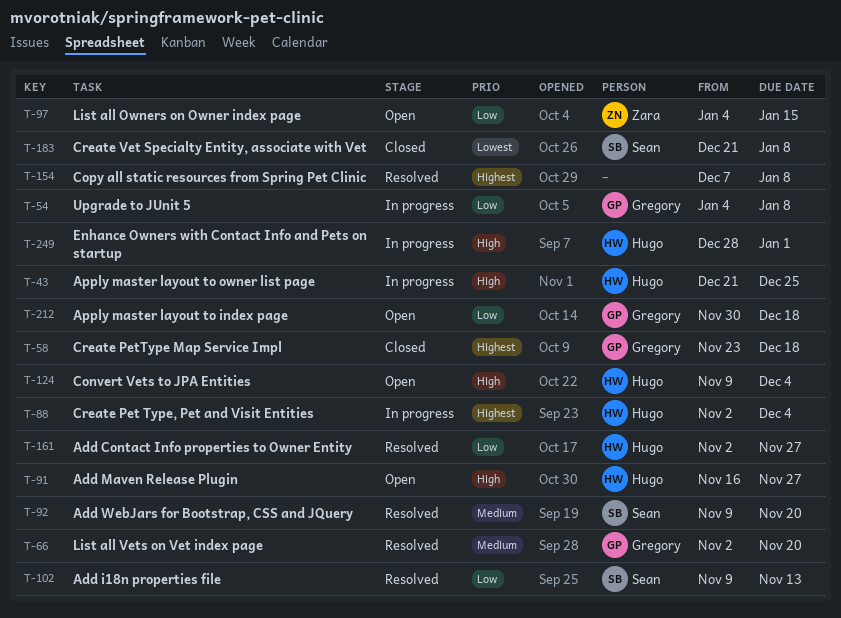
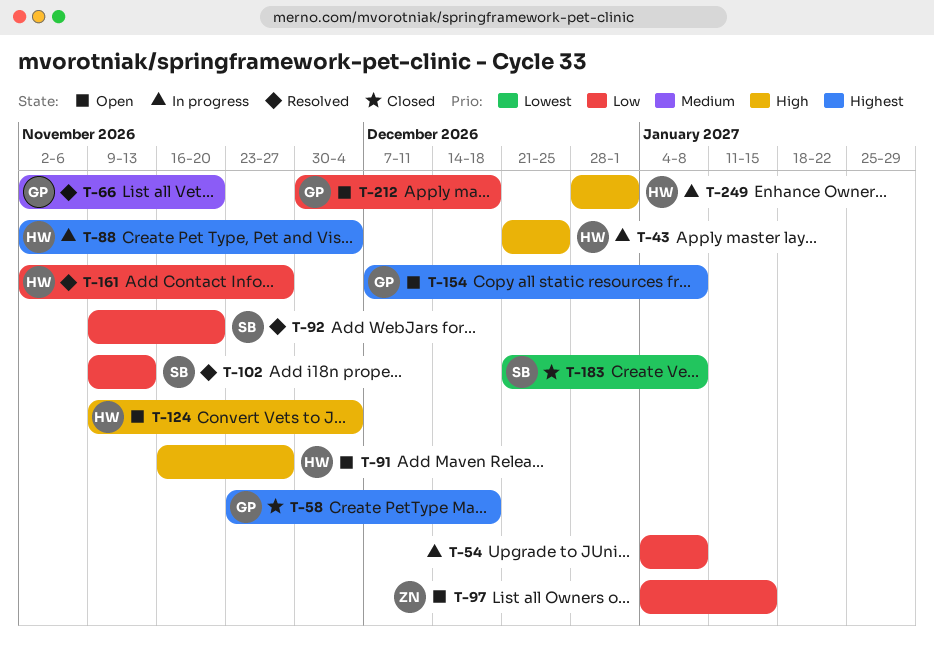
T-54, owner: Gregory -> none
T-92, priority: Medium -> Low
T-154, status: Resolved -> Open
T-154, owner: none -> Gregory

